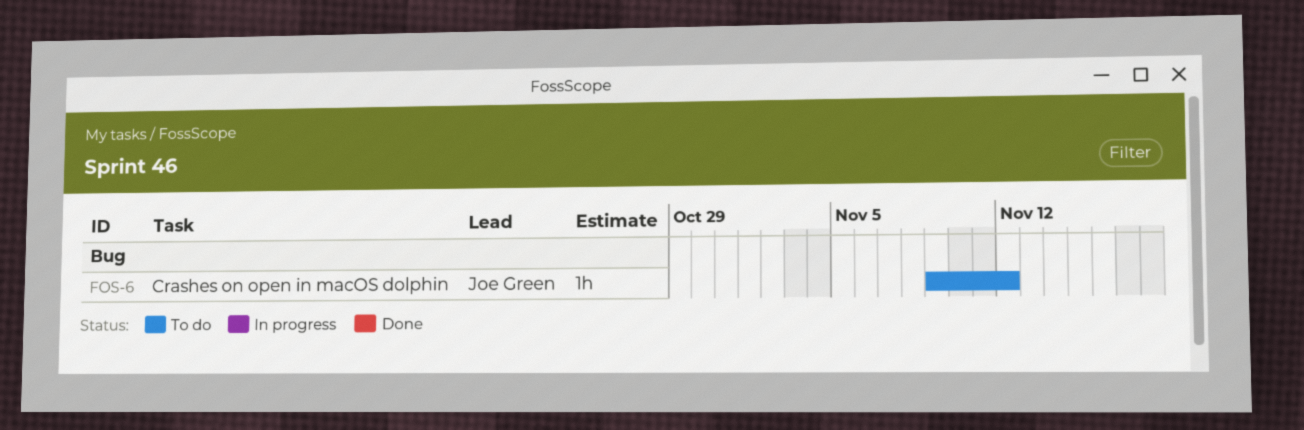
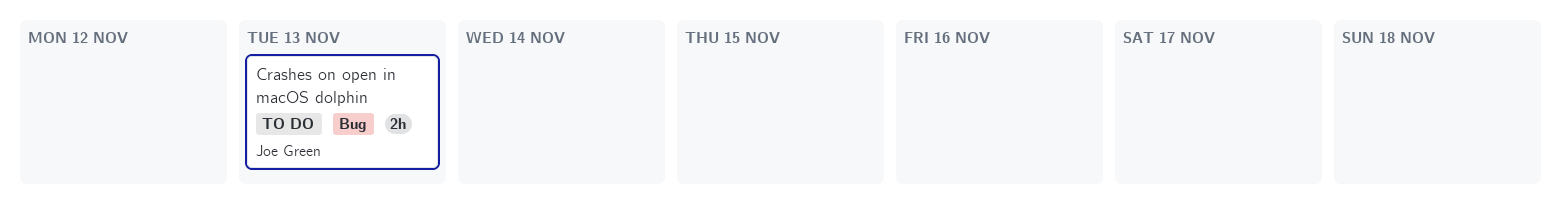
Crashes on open in macOS dolphin, estimate: 1h -> 2h
Crashes on open in macOS dolphin, due: Nov 12 -> Nov 13

